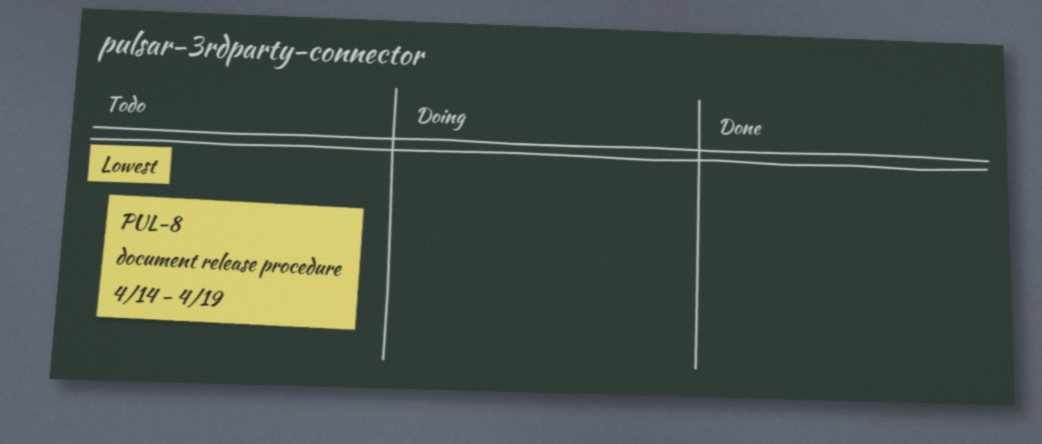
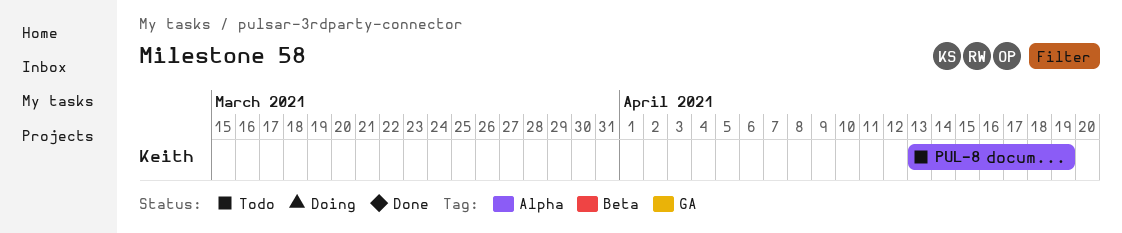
PUL-8, start: Apr 14 -> Apr 13

